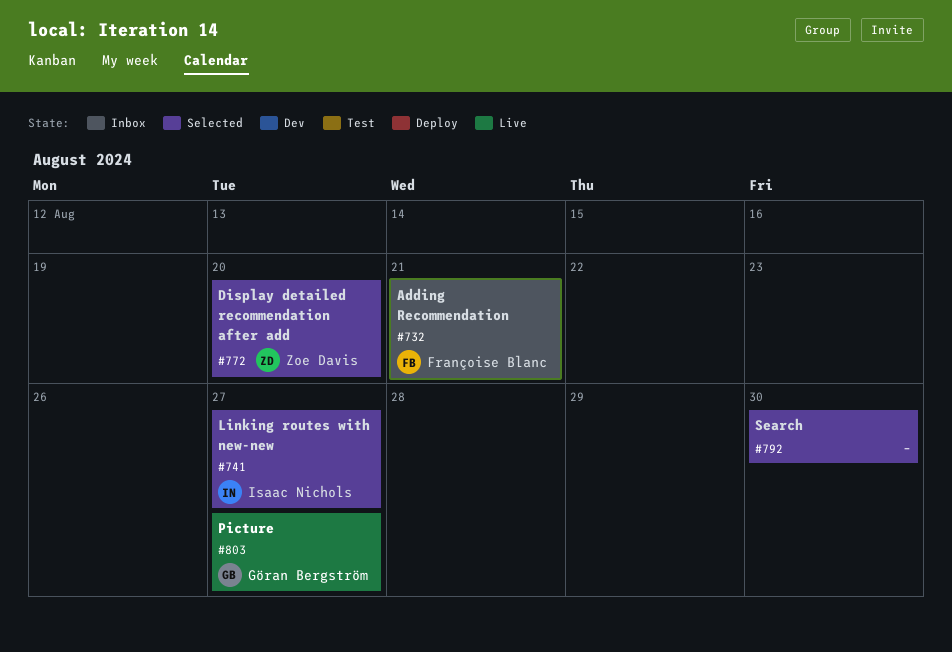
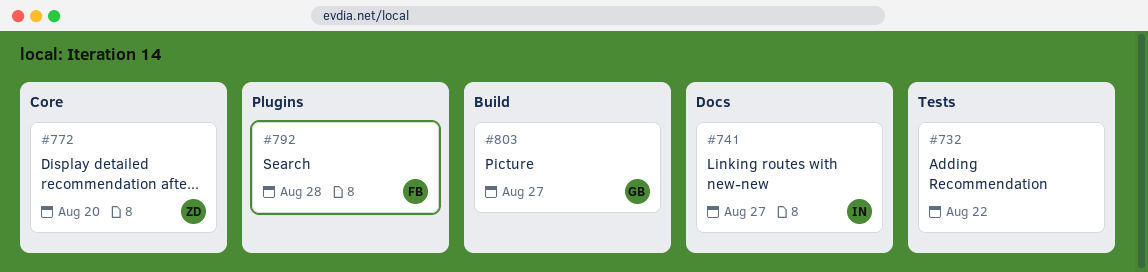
#732, owner: Françoise Blanc -> none
#732, due: Aug 21 -> Aug 22
#792, owner: none -> Françoise Blanc
#792, due: Aug 30 -> Aug 28

